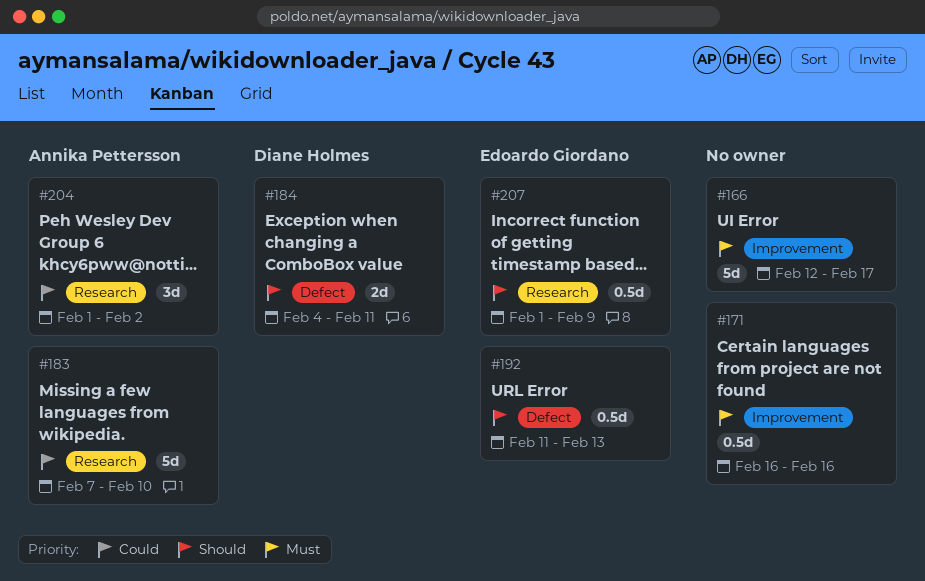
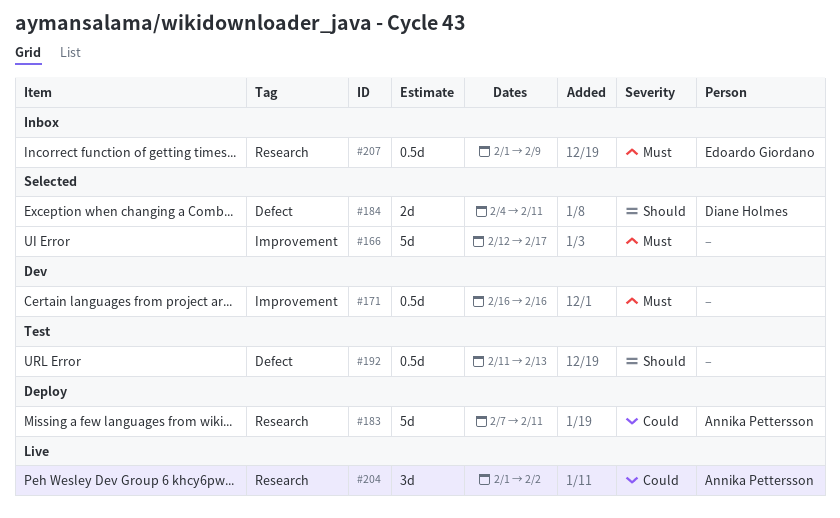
#183, due: Feb 10 -> Feb 11
#192, owner: Edoardo Giordano -> none
#207, priority: Should -> Must

